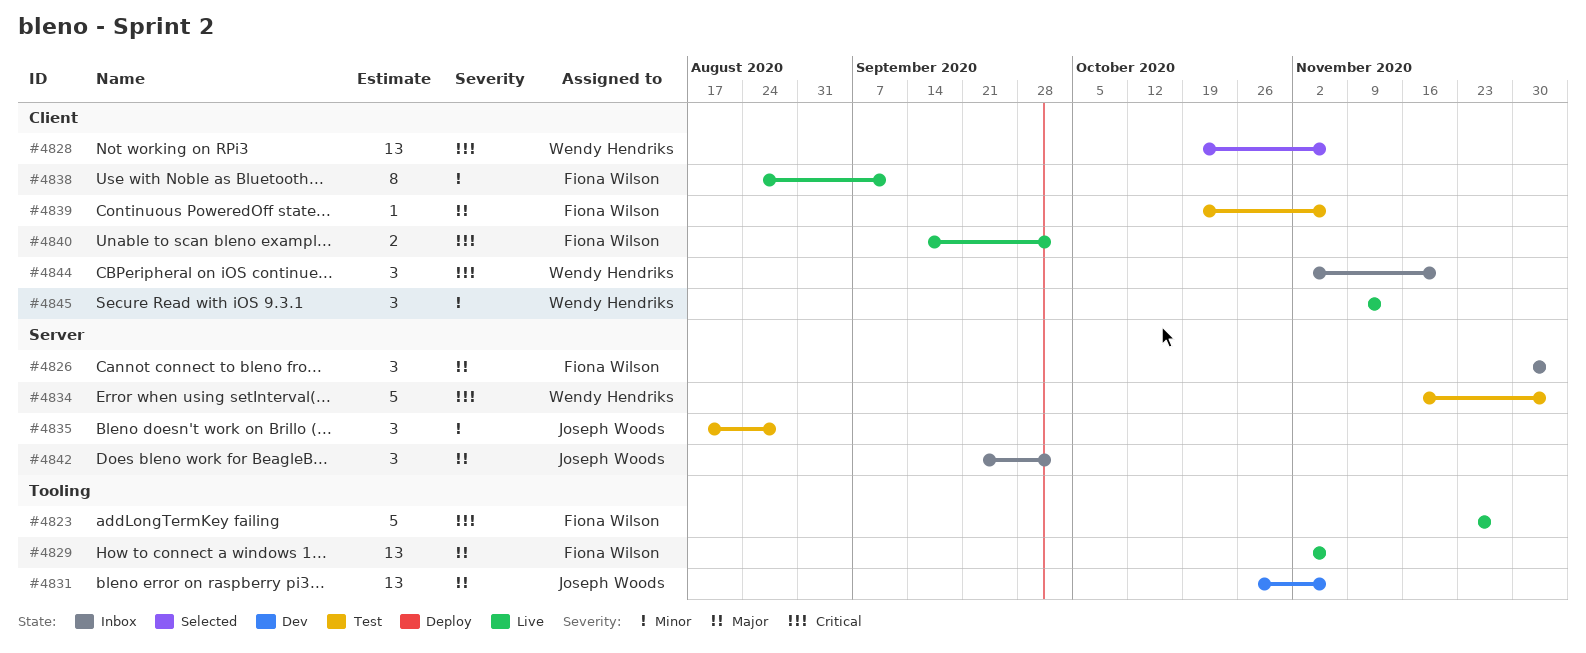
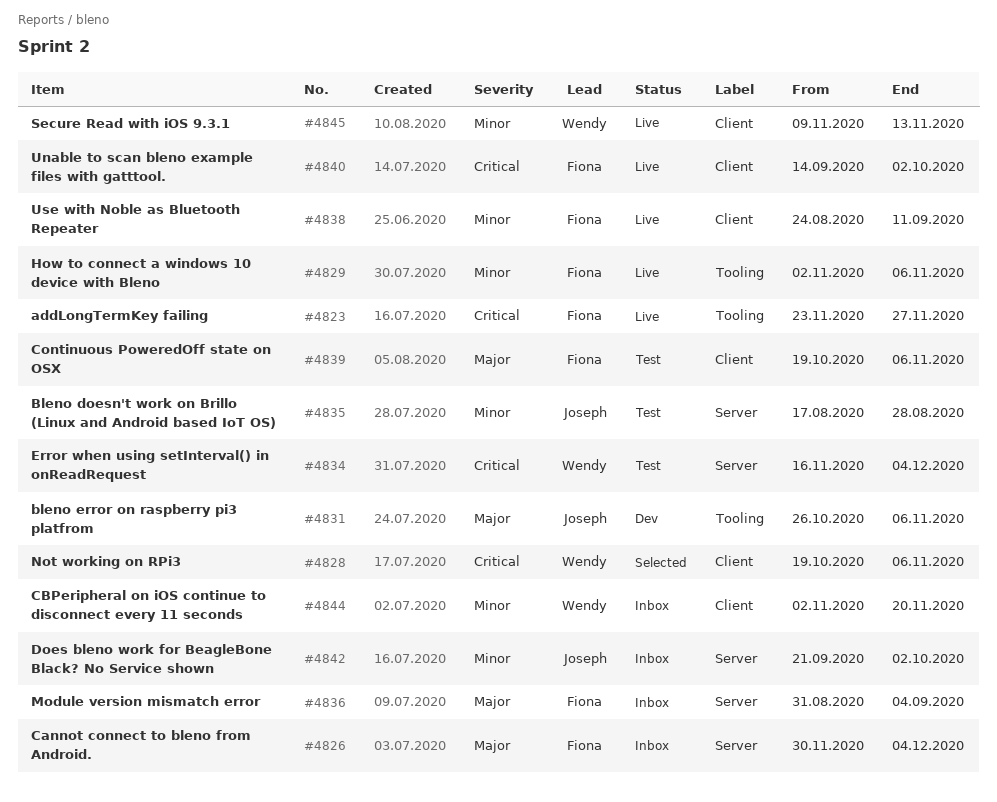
#4829, priority: Major -> Minor
#4836: none -> present
#4842, priority: Major -> Minor
#4844, priority: Critical -> Minor

